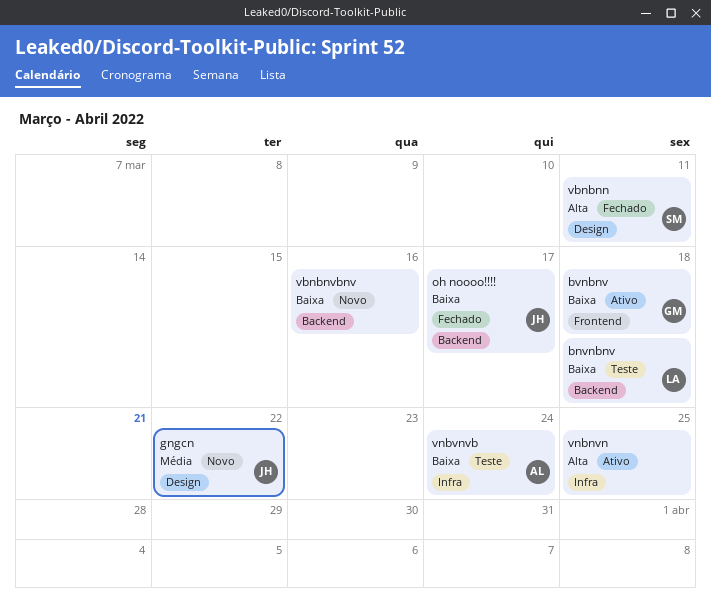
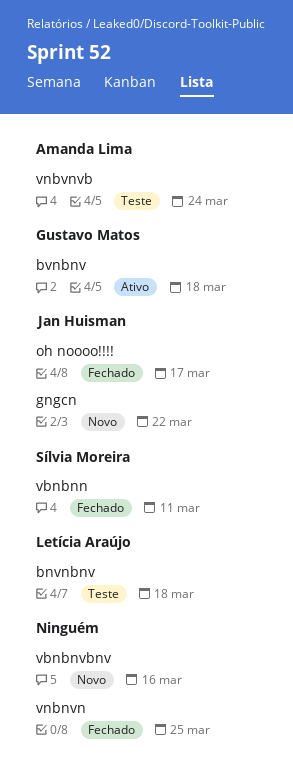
vnbnvn, status: Ativo -> Fechado

